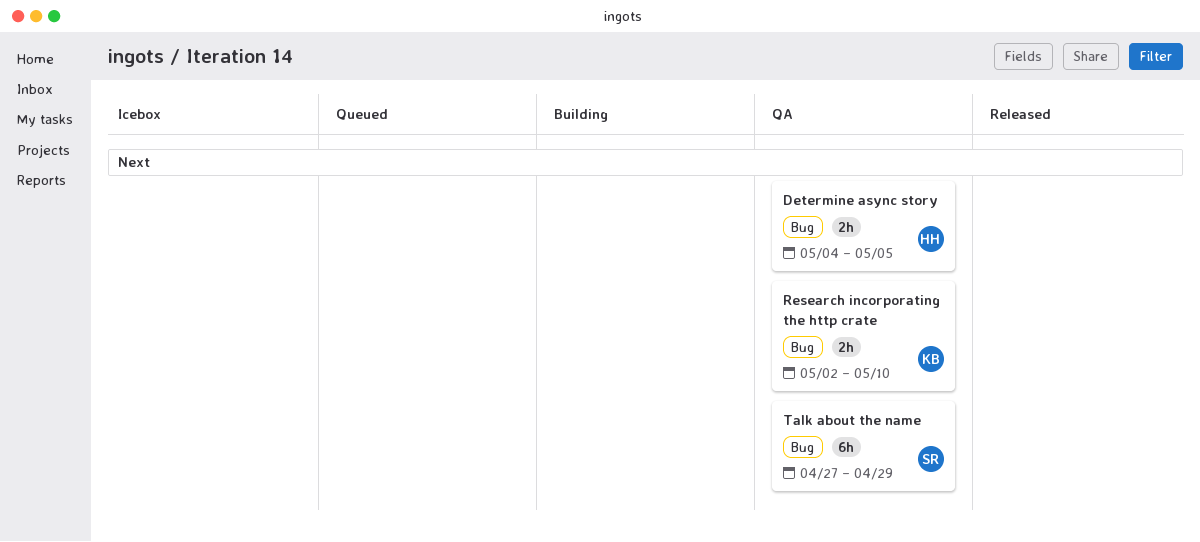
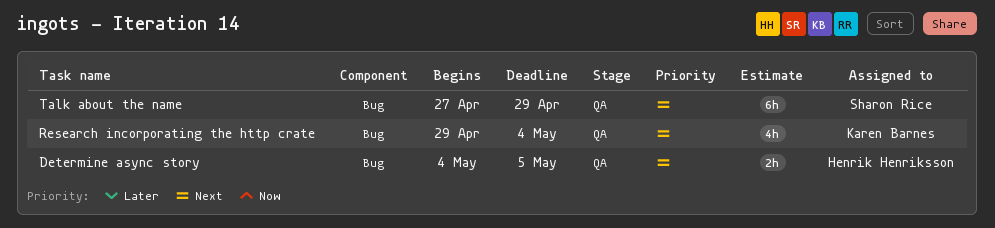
Research incorporating the http crate, estimate: 2h -> 4h
Research incorporating the http crate, start: May 2 -> Apr 29
Research incorporating the http crate, due: May 10 -> May 4

